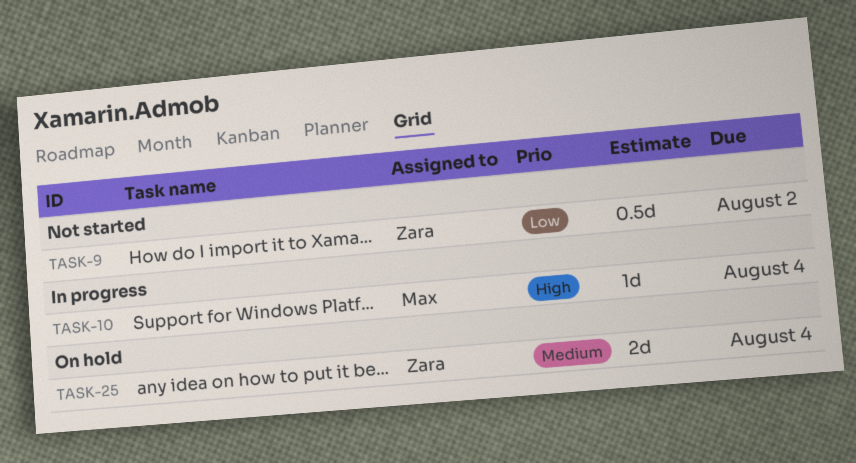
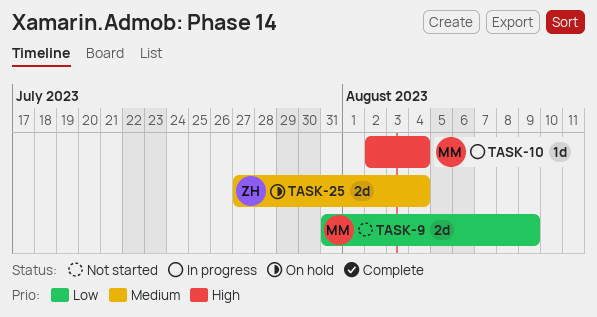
TASK-9, owner: Zara -> Max
TASK-9, estimate: 0.5d -> 2d
TASK-9, due: Aug 2 -> Aug 9

